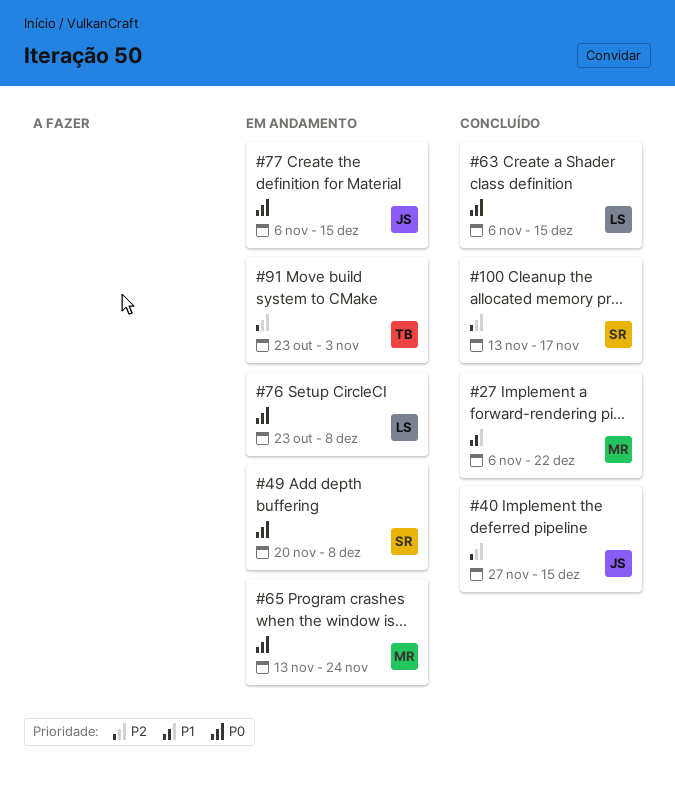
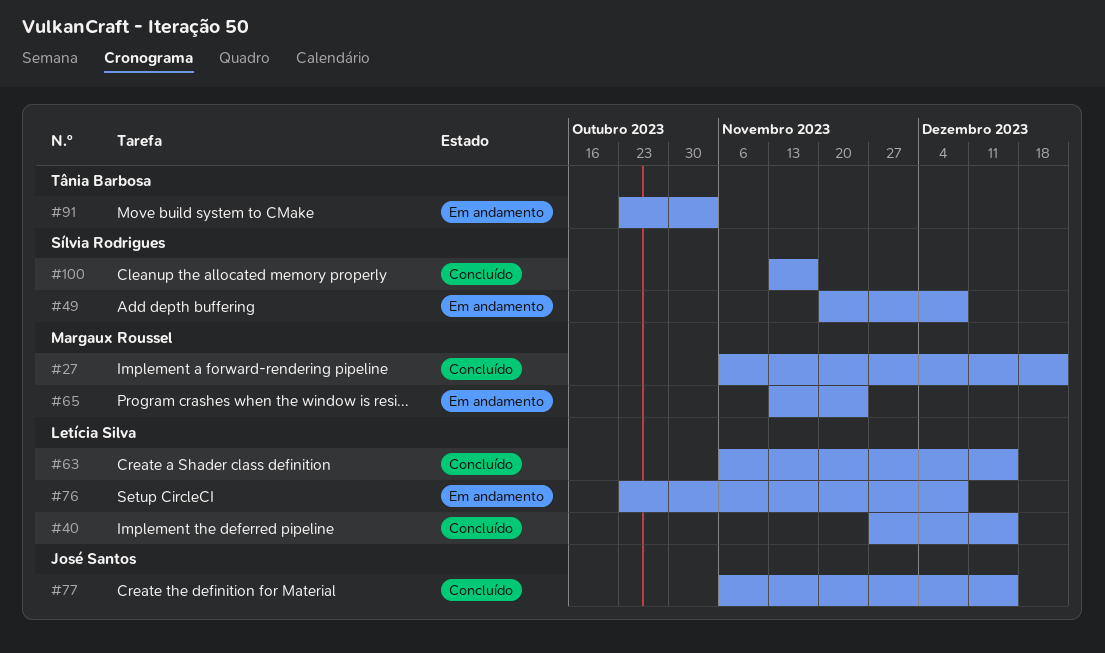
#40, owner: José Santos -> Letícia Silva
#77, status: Em andamento -> Concluído

